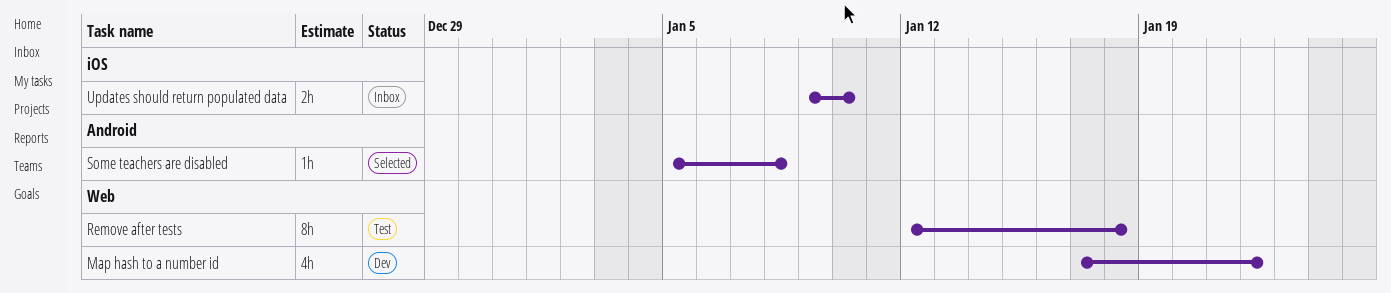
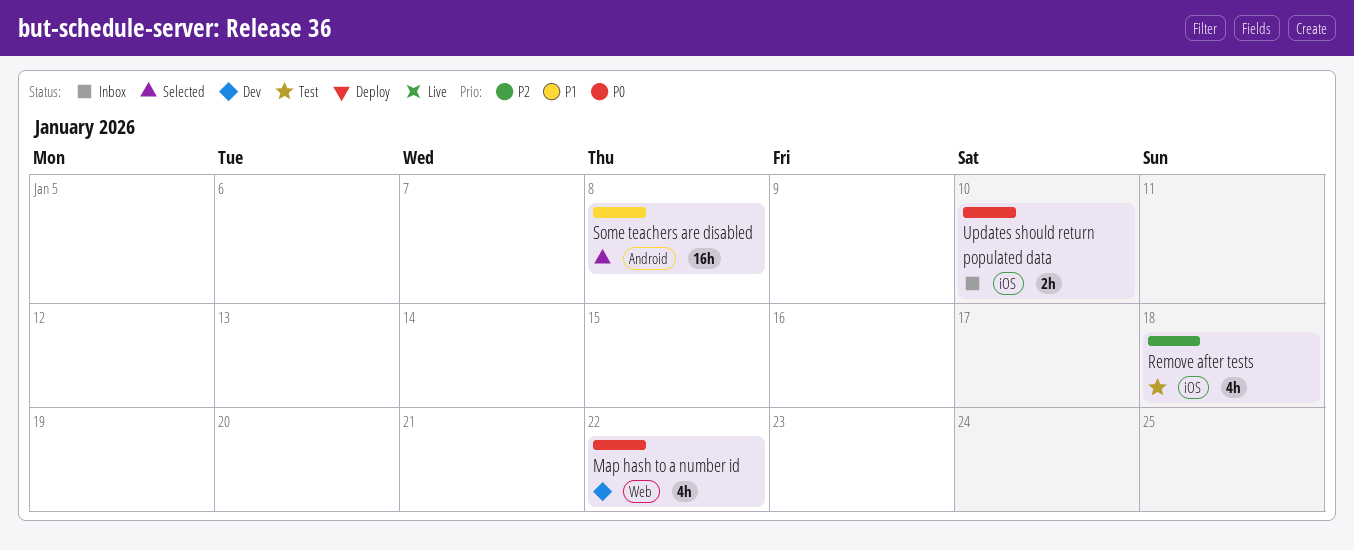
Remove after tests, label: Web -> iOS
Remove after tests, estimate: 8h -> 4h
Some teachers are disabled, estimate: 1h -> 16h

